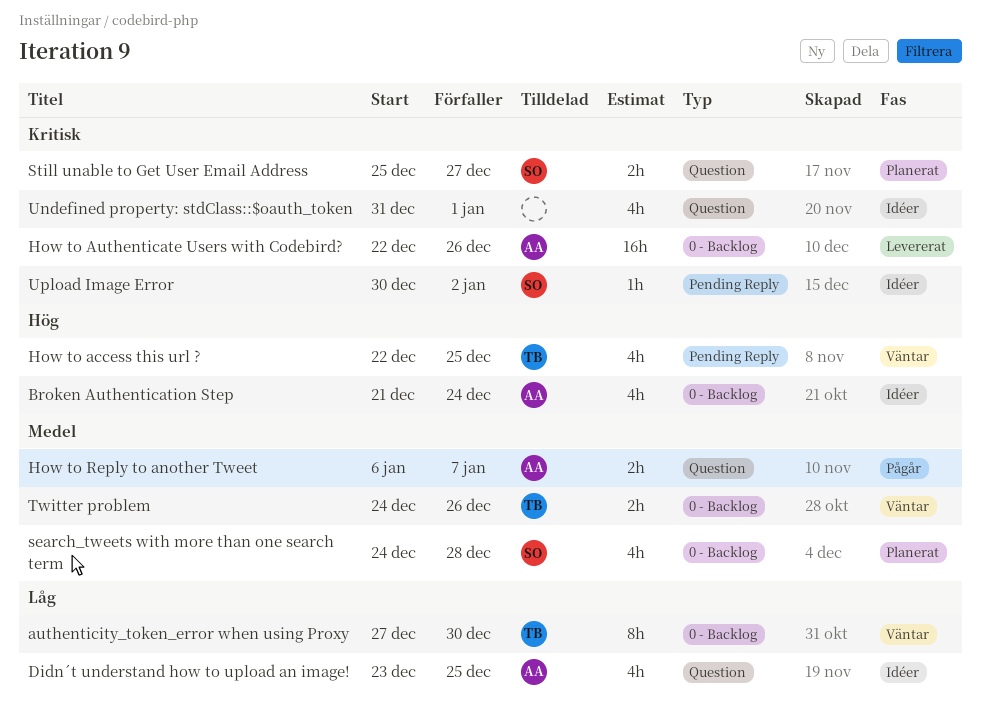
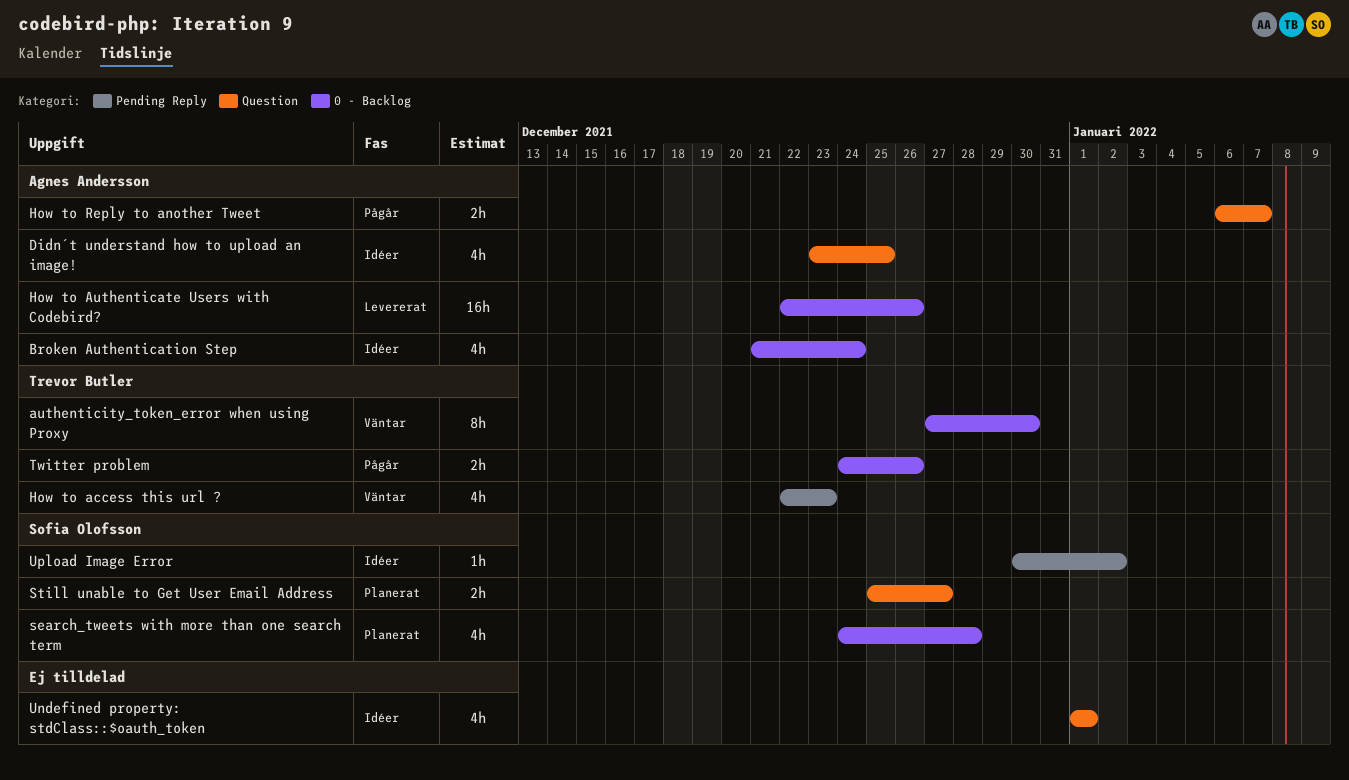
How to access this url ?, due: Dec 25 -> Dec 23
Twitter problem, status: Väntar -> Pågår
Undefined property: stdClass::$oauth_token, start: Dec 31 -> Jan 1

